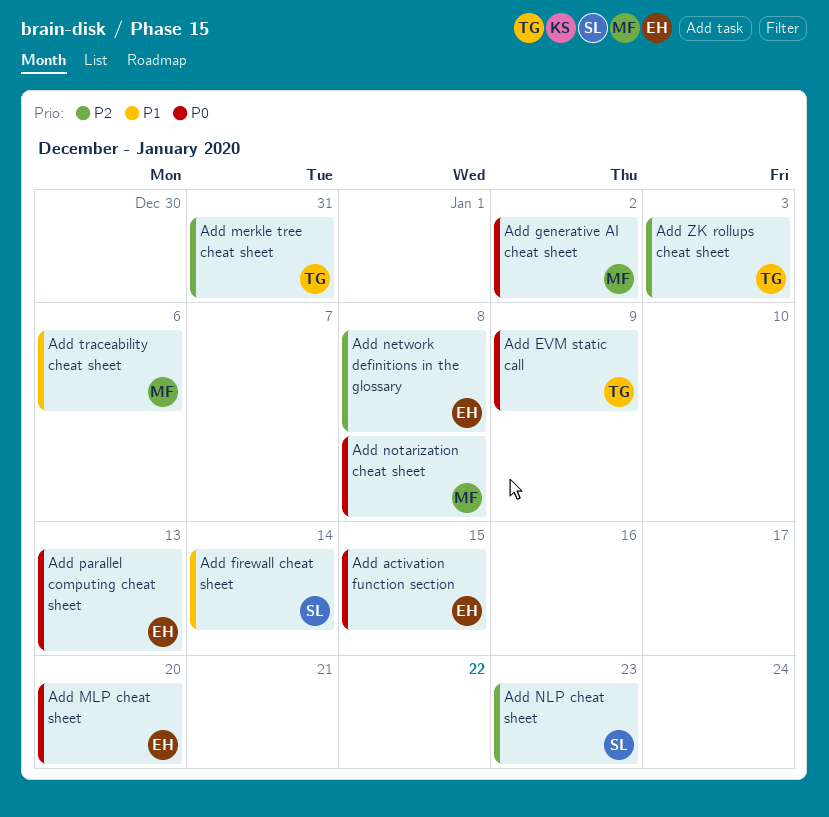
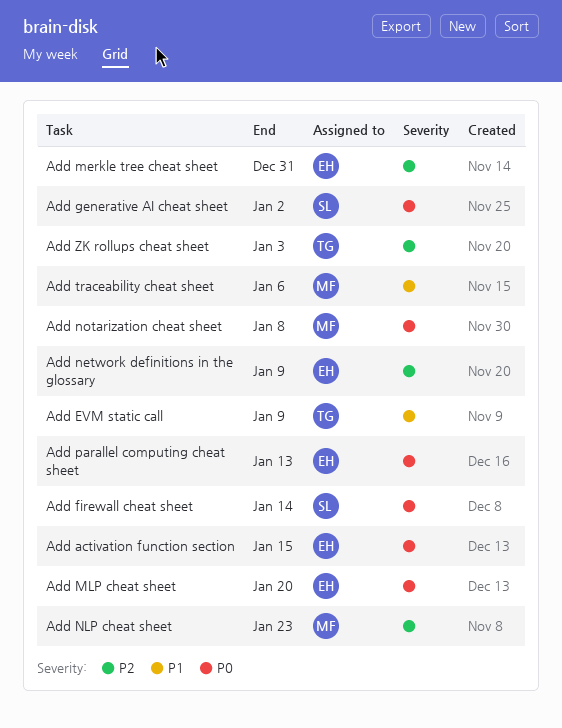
Add EVM static call, priority: P0 -> P1
Add firewall cheat sheet, priority: P1 -> P0
Add generative AI cheat sheet, owner: MF -> SL
Add merkle tree cheat sheet, owner: TG -> EH
Add network definitions in the glossary, due: Jan 8 -> Jan 9
Add NLP cheat sheet, owner: SL -> MF

